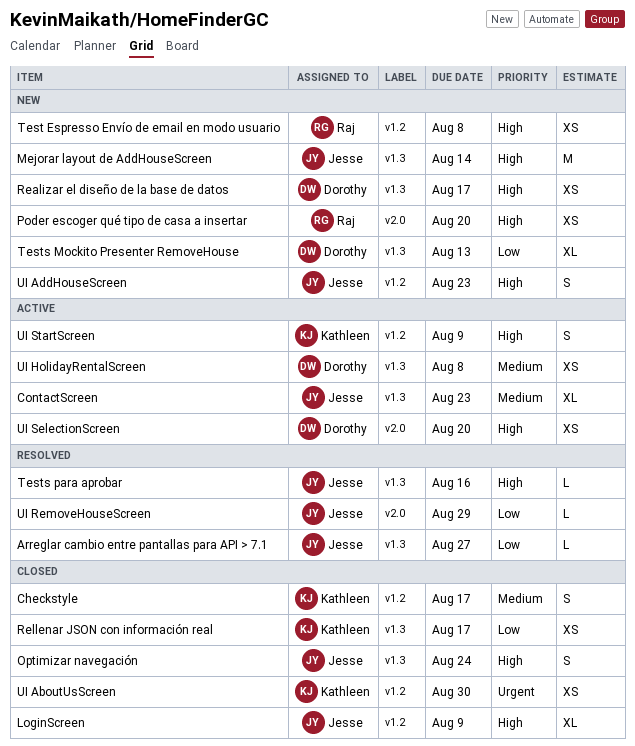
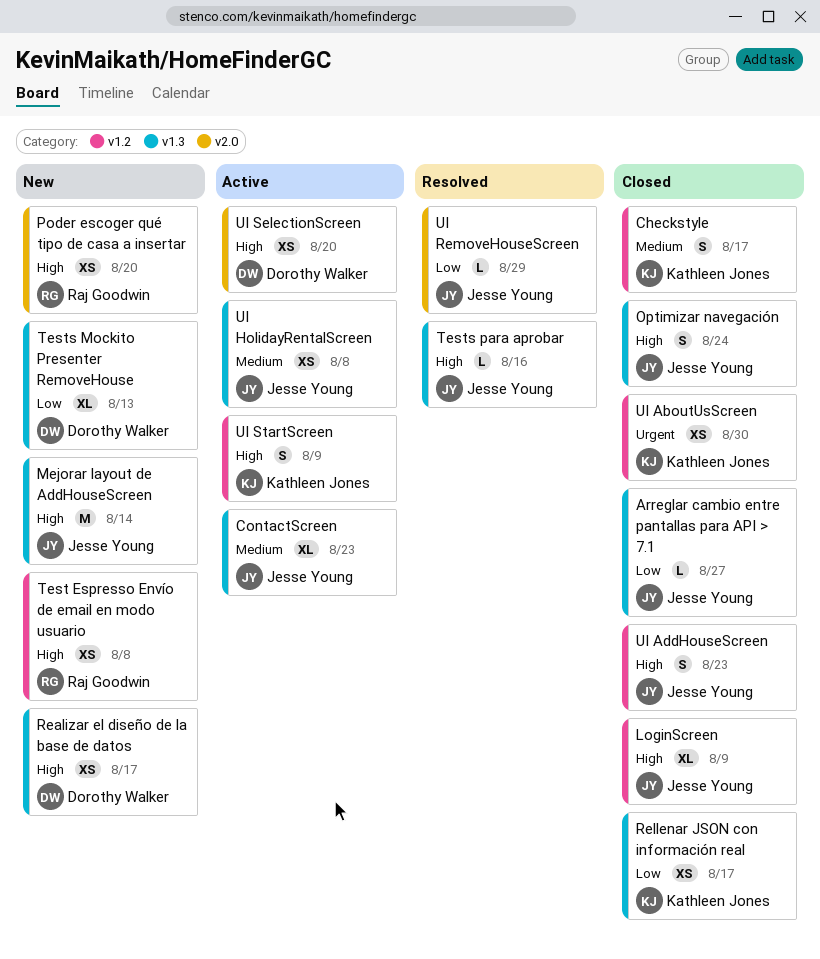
Arreglar cambio entre pantallas para API > 7.1, status: Resolved -> Closed
UI AddHouseScreen, status: New -> Closed
UI HolidayRentalScreen, owner: Dorothy Walker -> Jesse Young

